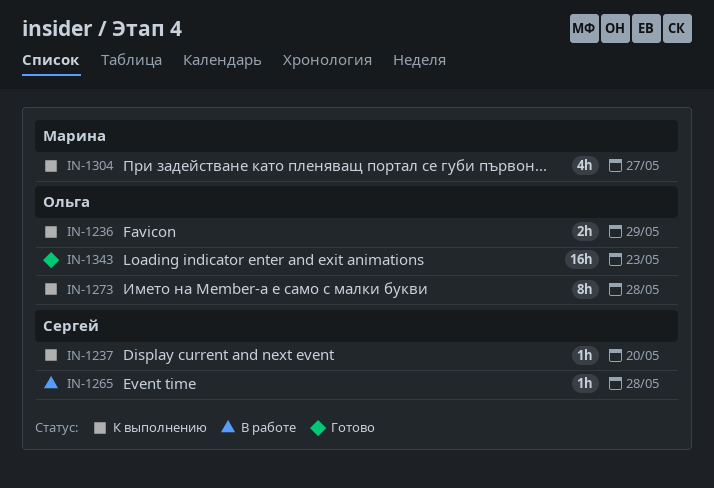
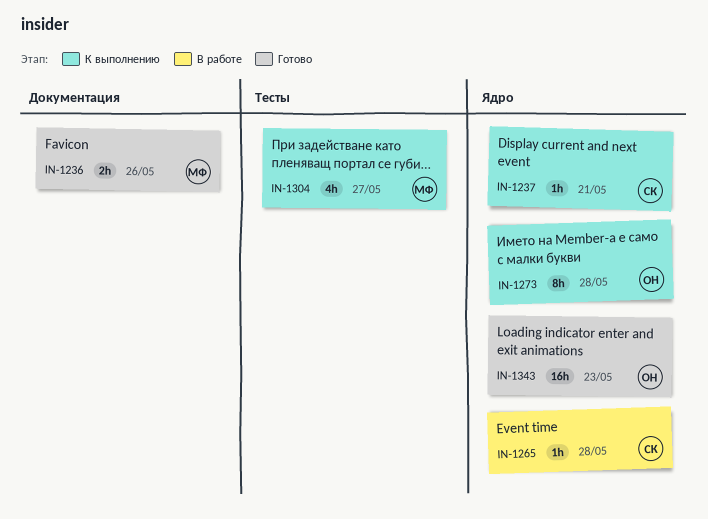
IN-1236, status: К выполнению -> Готово
IN-1236, owner: Ольга -> Марина
IN-1236, due: May 29 -> May 26
IN-1237, due: May 20 -> May 21

